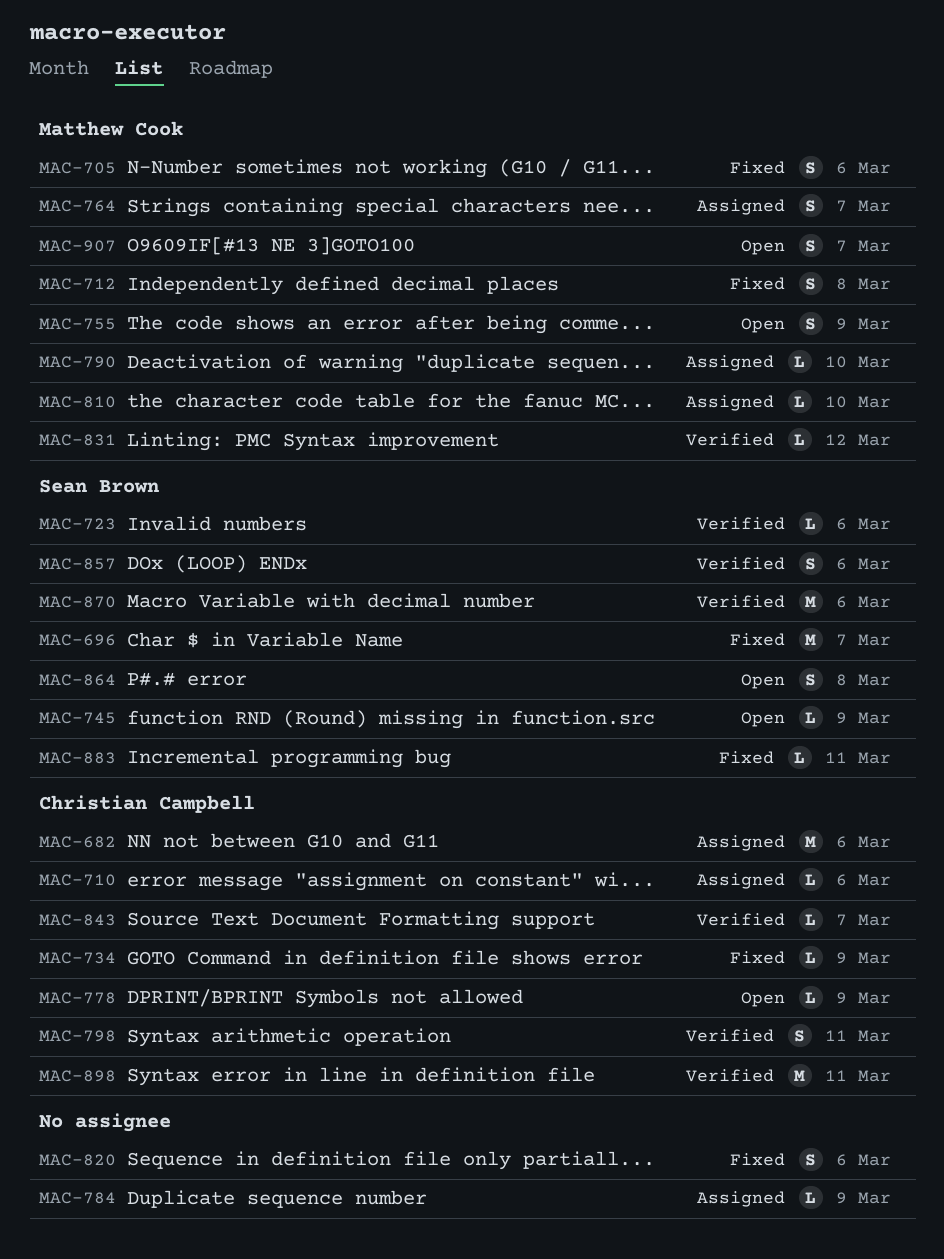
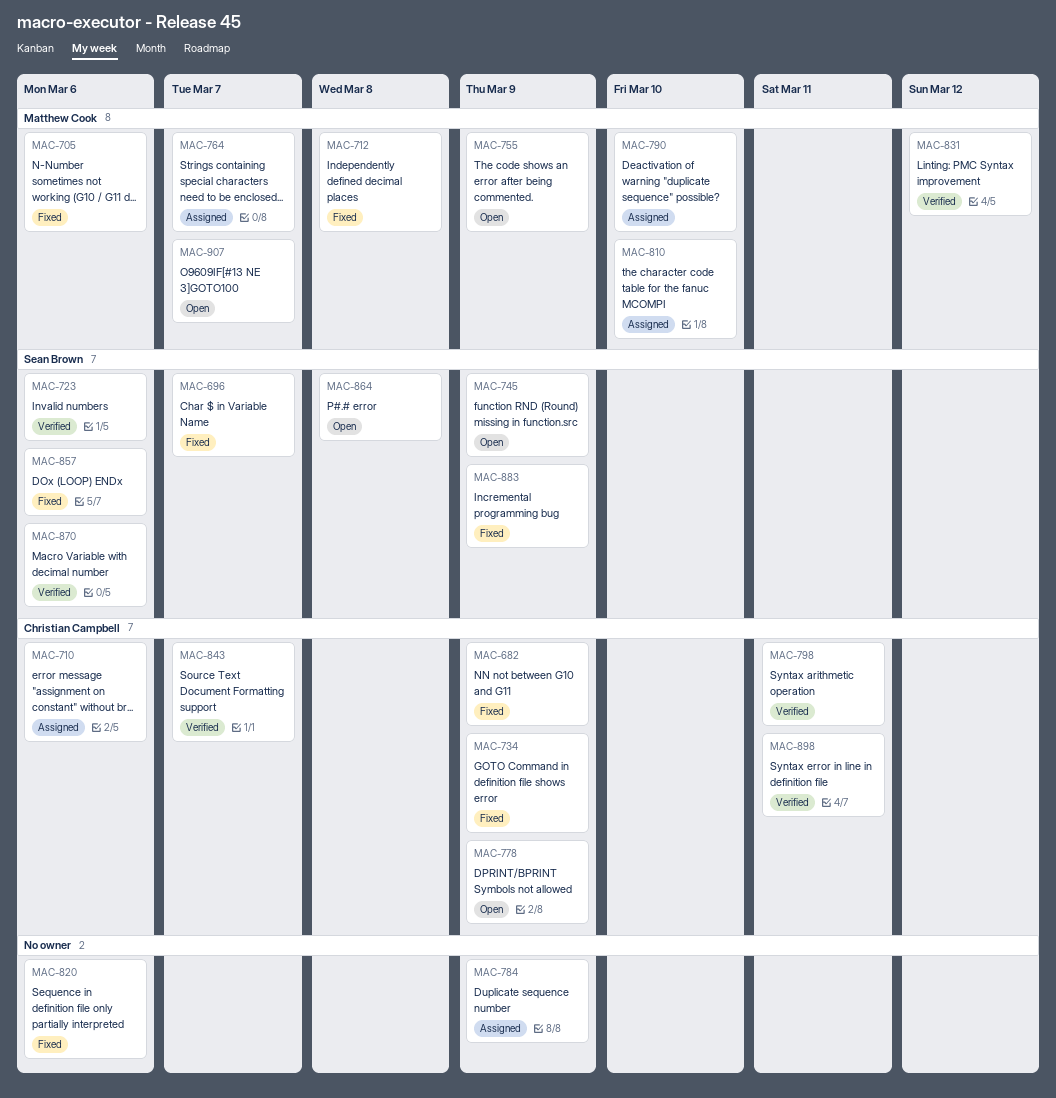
MAC-682, status: Assigned -> Fixed
MAC-682, due: Mar 6 -> Mar 9
MAC-857, status: Verified -> Fixed
MAC-883, due: Mar 11 -> Mar 9

